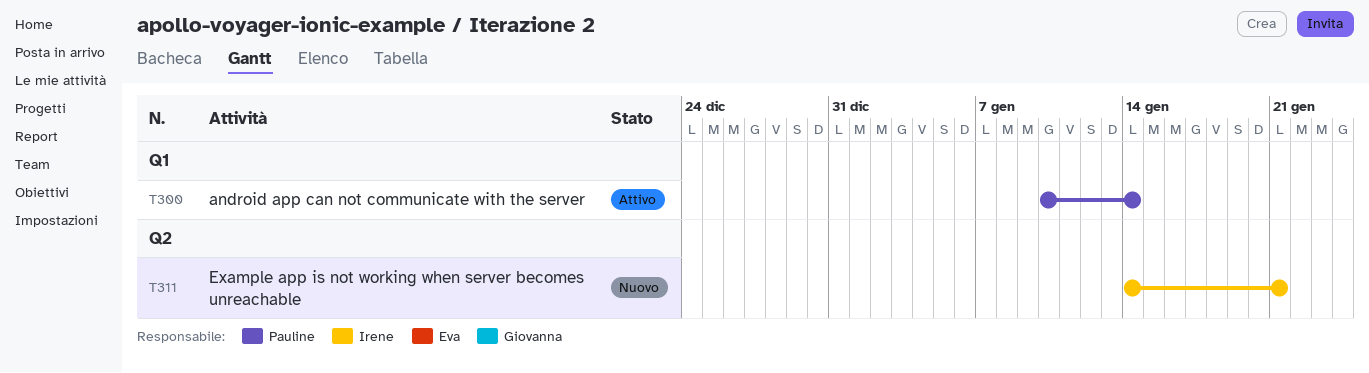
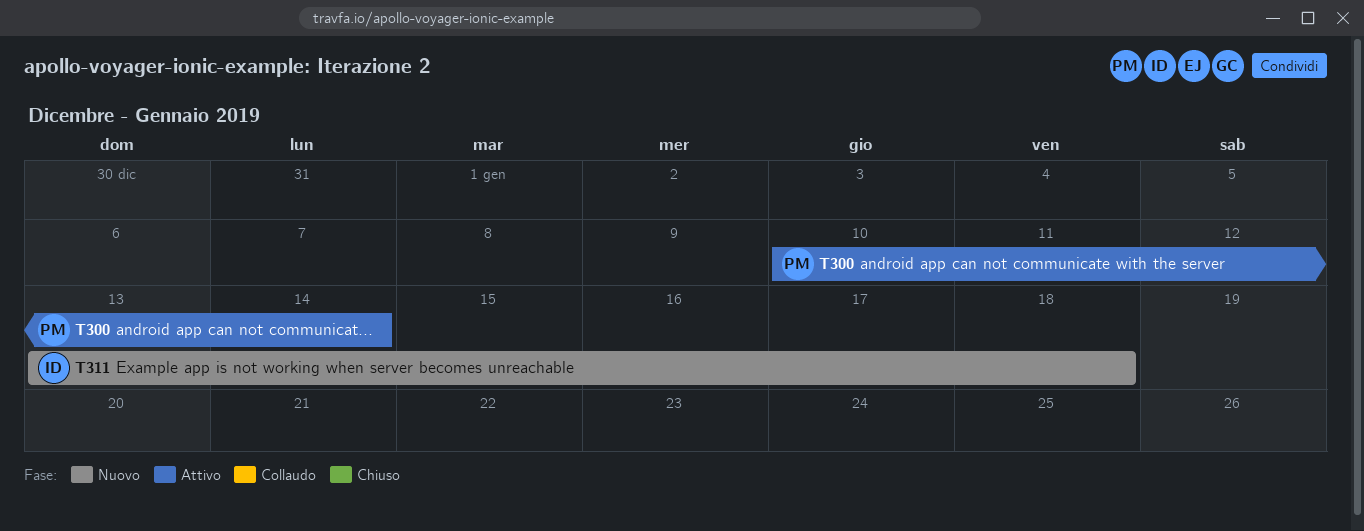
T311, start: Jan 14 -> Jan 13
T311, due: Jan 21 -> Jan 18

